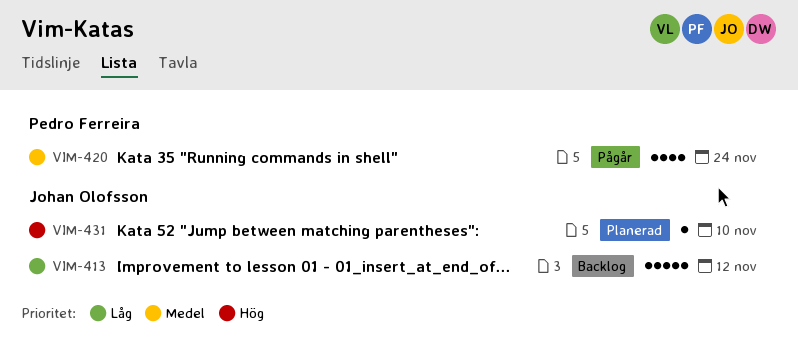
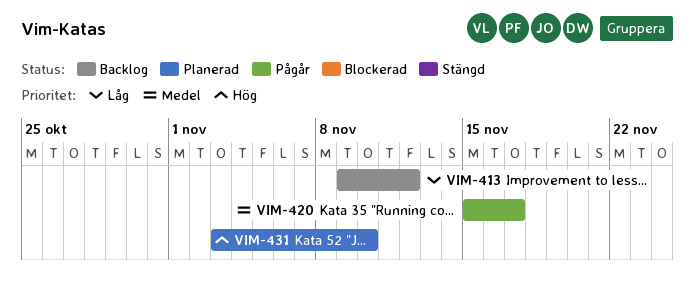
VIM-420, due: Nov 24 -> Nov 17

